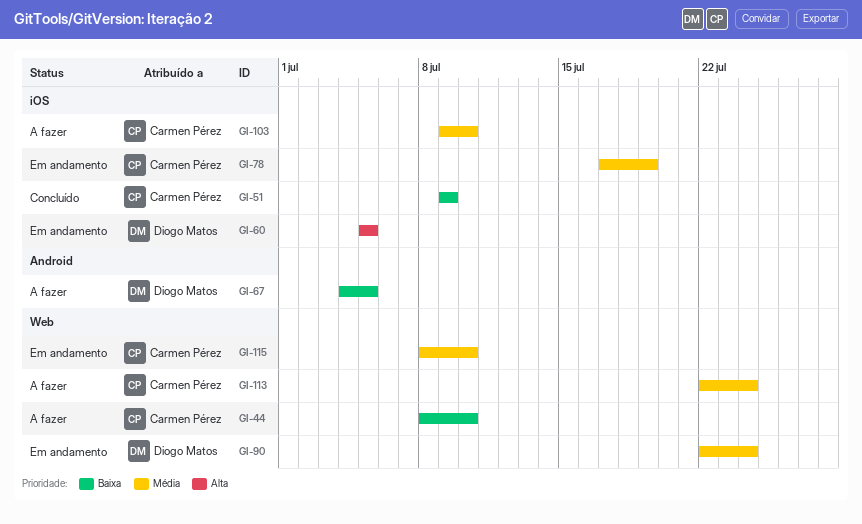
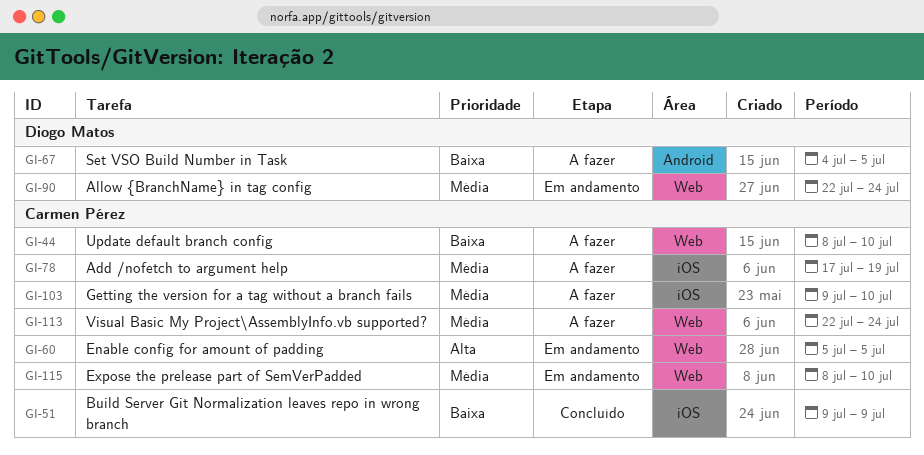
GI-60, owner: Diogo Matos -> Carmen Pérez
GI-60, label: iOS -> Web
GI-78, status: Em andamento -> A fazer

